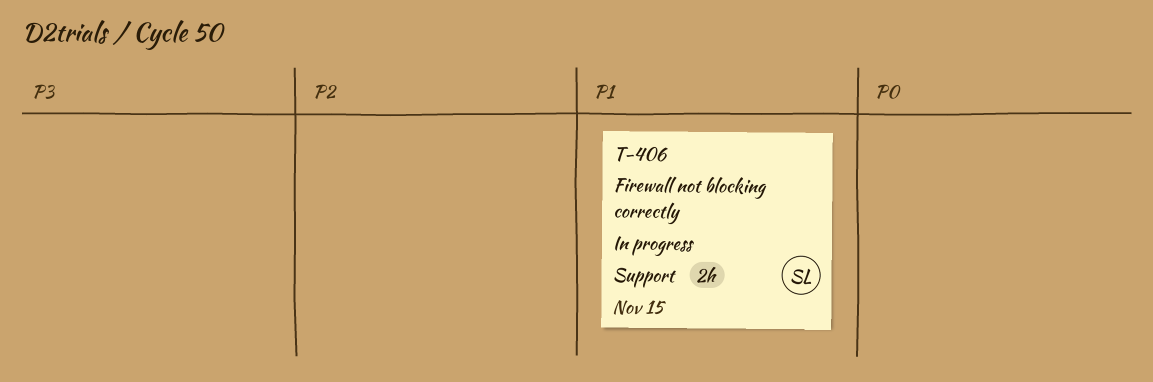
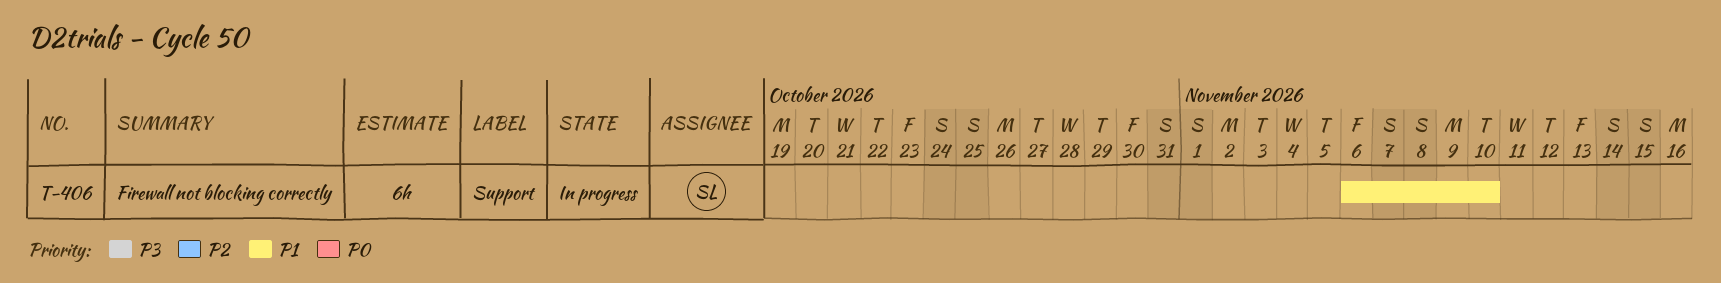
T-406, estimate: 2h -> 6h
T-406, due: Nov 15 -> Nov 10

